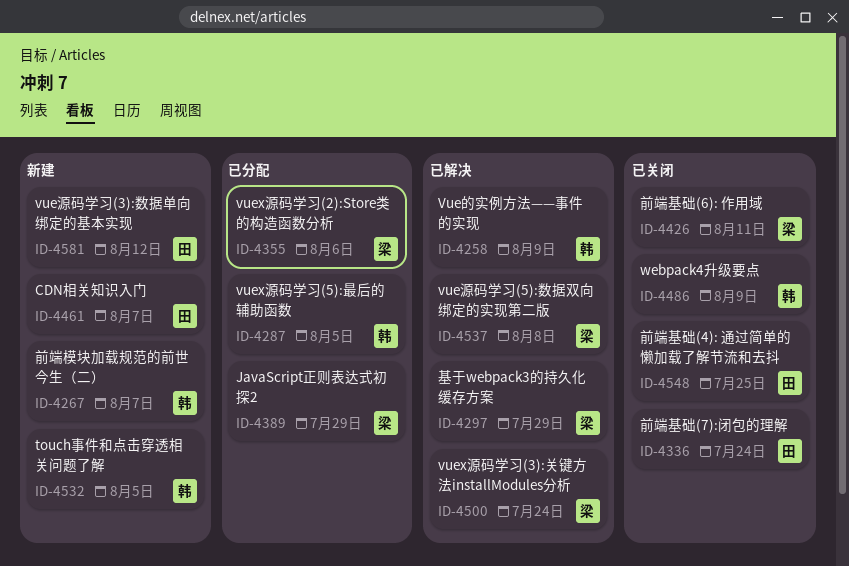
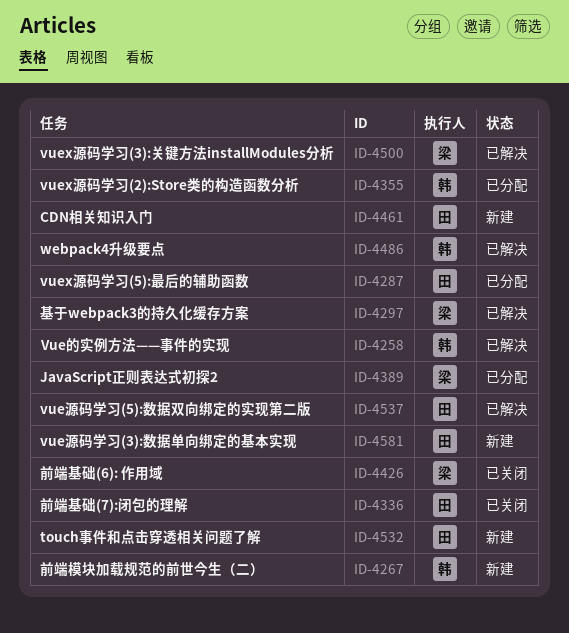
ID-4287, owner: 韩 -> 田
ID-4355, owner: 梁 -> 韩
ID-4486, status: 已关闭 -> 已解决
ID-4532, owner: 韩 -> 田
ID-4537, owner: 梁 -> 田
ID-4548: present -> none

